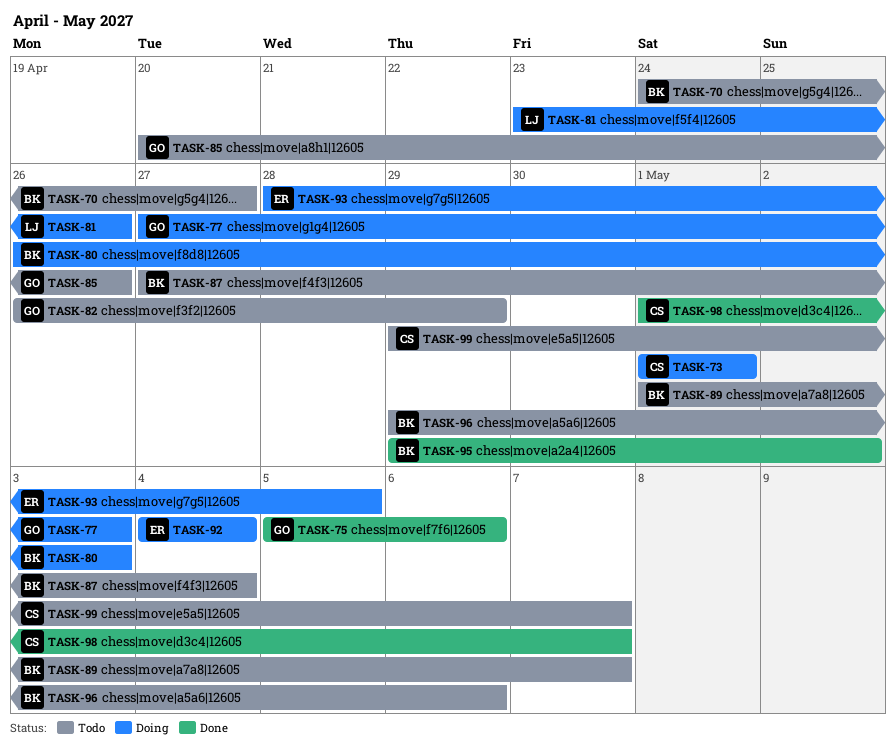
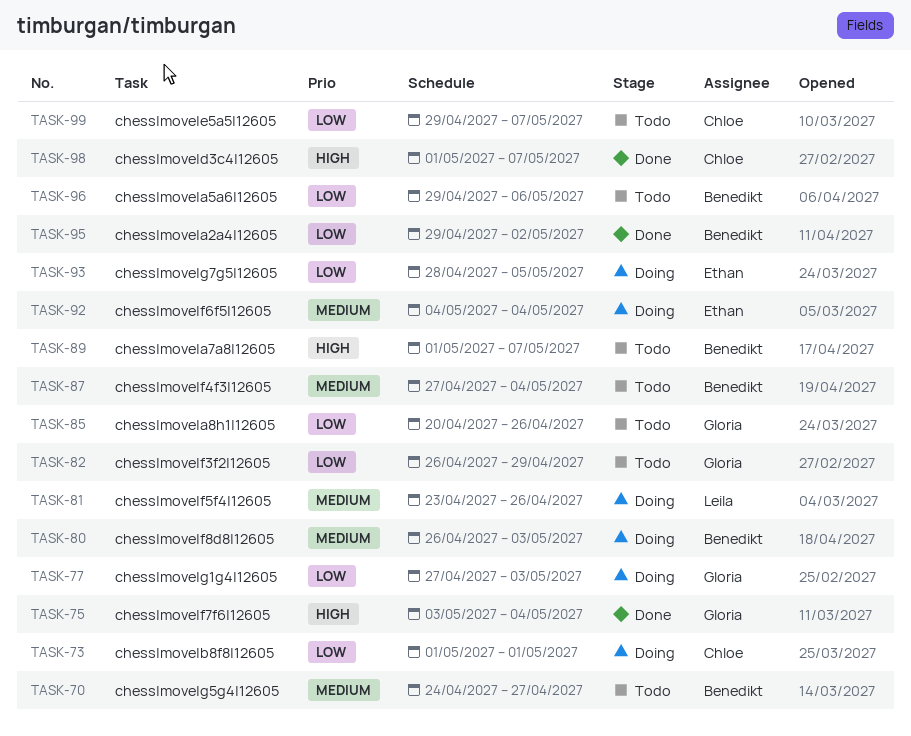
TASK-75, start: May 5 -> May 3
TASK-75, due: May 6 -> May 4

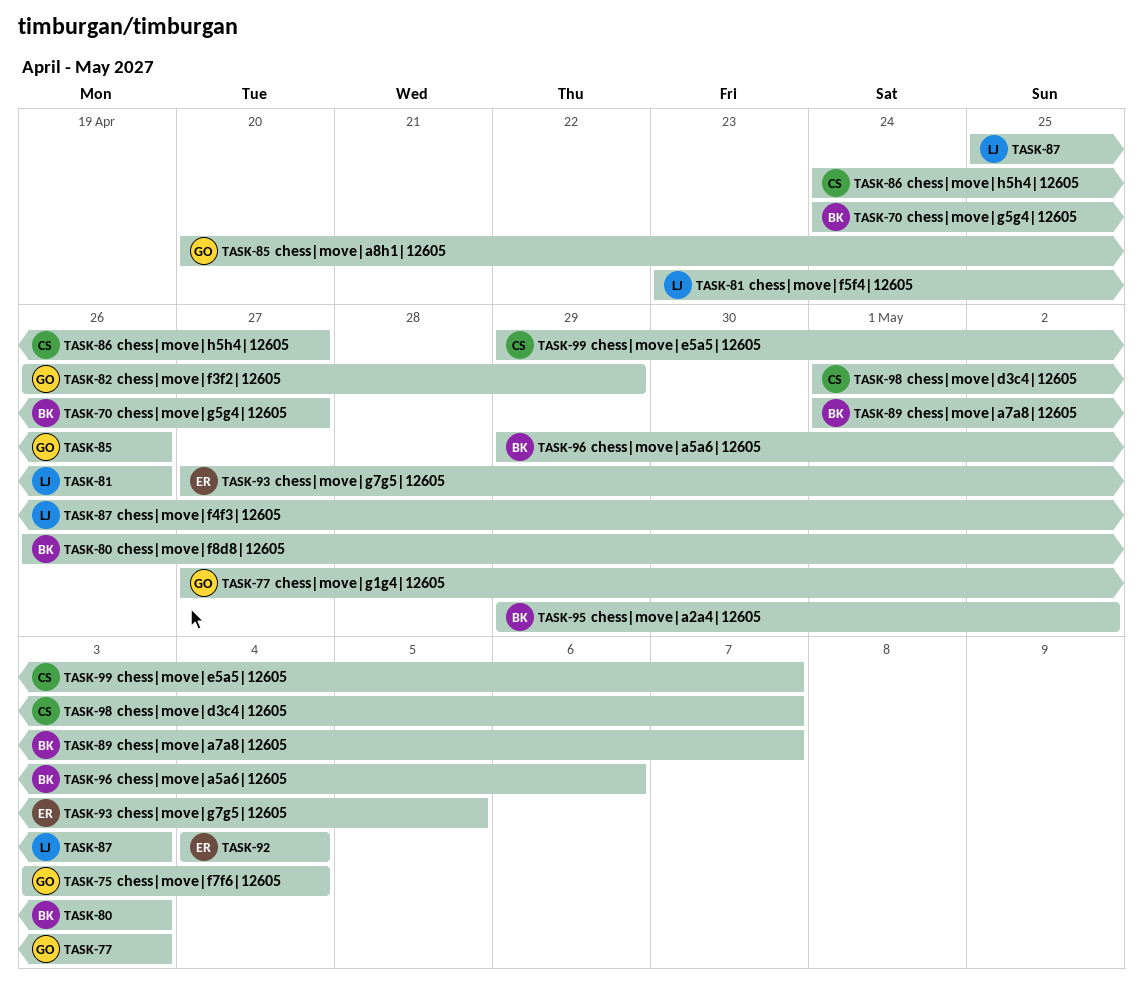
TASK-73: present -> none
TASK-86: none -> present
TASK-87, owner: Benedikt -> Leila
TASK-87, start: Apr 27 -> Apr 25
TASK-87, due: May 4 -> May 3
TASK-93, start: Apr 28 -> Apr 27

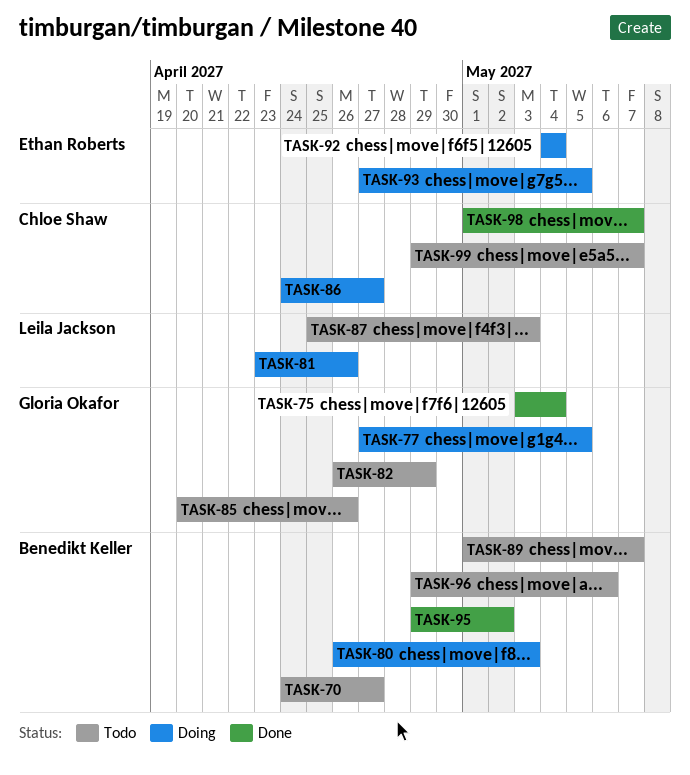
TASK-77, due: May 3 -> May 5

